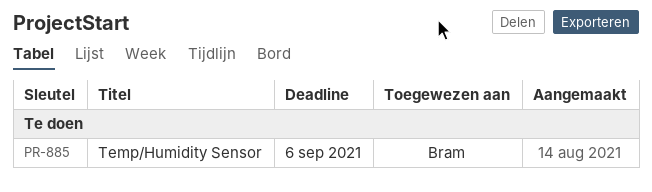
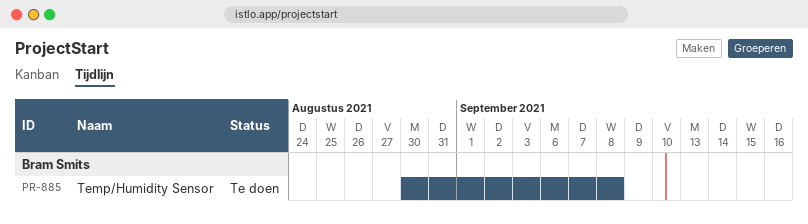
PR-885, due: Sep 6 -> Sep 8

